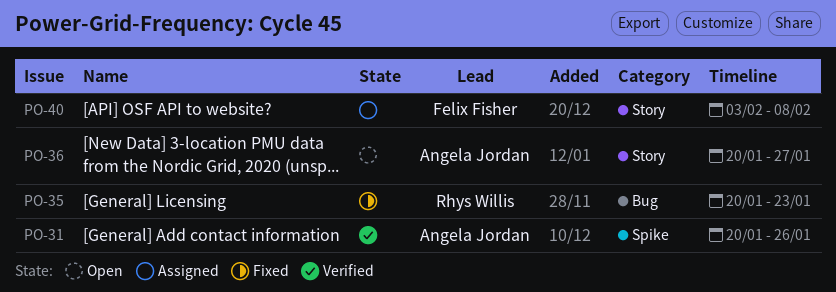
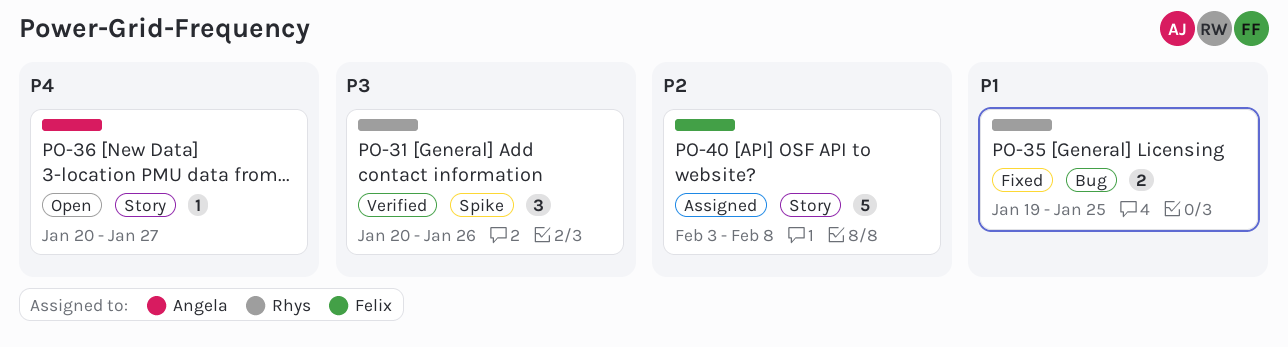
PO-31, owner: Angela Jordan -> Rhys Willis
PO-35, start: Jan 20 -> Jan 19
PO-35, due: Jan 23 -> Jan 25

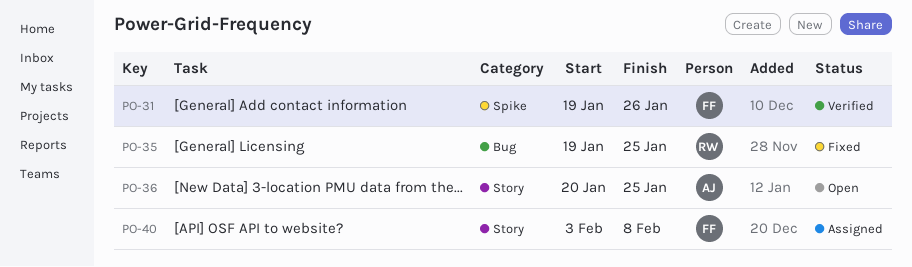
PO-31, owner: Rhys -> Felix
PO-31, start: Jan 20 -> Jan 19
PO-36, due: Jan 27 -> Jan 25

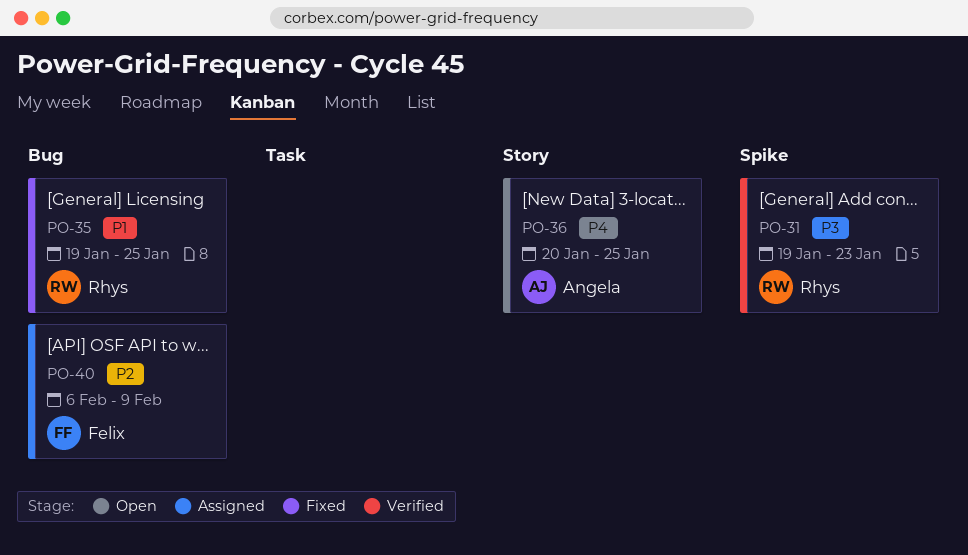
PO-31, owner: Felix -> Rhys
PO-31, due: Jan 26 -> Jan 23
PO-40, label: Story -> Bug
PO-40, start: Feb 3 -> Feb 6
PO-40, due: Feb 8 -> Feb 9

